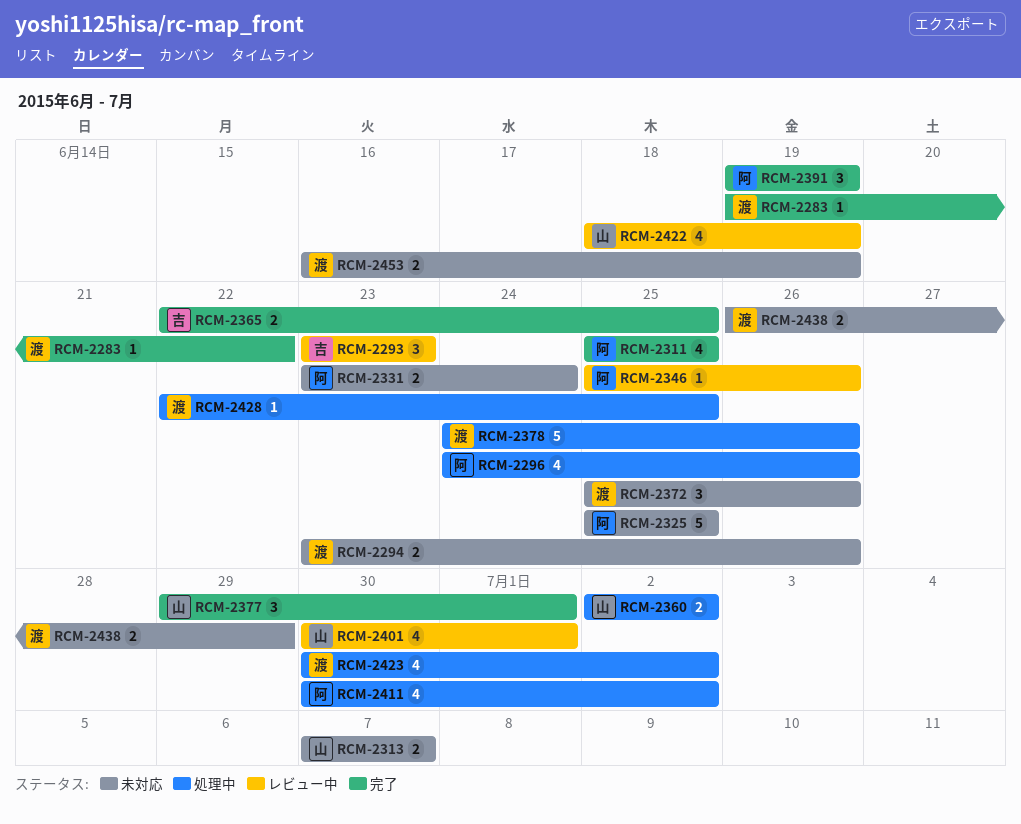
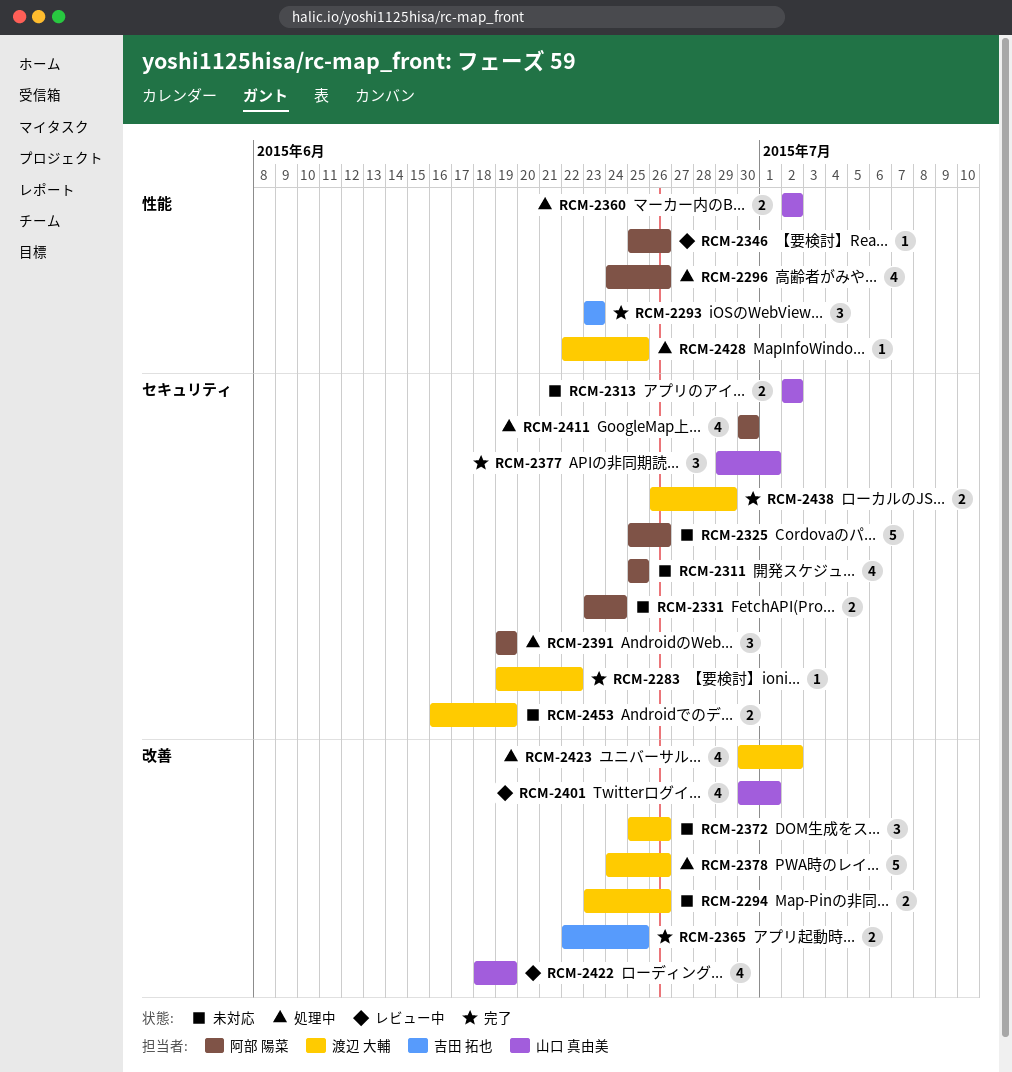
RCM-2293, status: レビュー中 -> 完了
RCM-2311, status: 完了 -> 未対応
RCM-2313, start: Jul 7 -> Jul 2
RCM-2313, due: Jul 7 -> Jul 2
RCM-2325, due: Jun 25 -> Jun 26
RCM-2391, status: 完了 -> 処理中
RCM-2411, due: Jul 2 -> Jun 30
RCM-2438, status: 未対応 -> 完了

